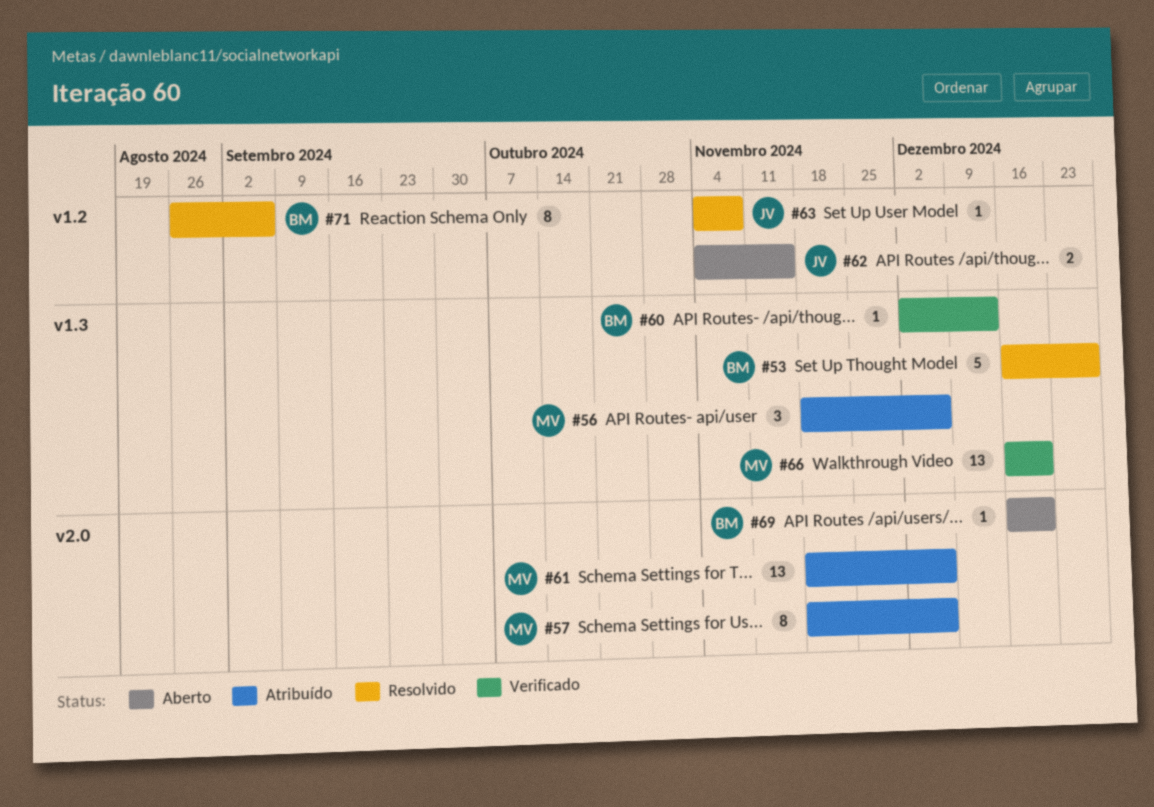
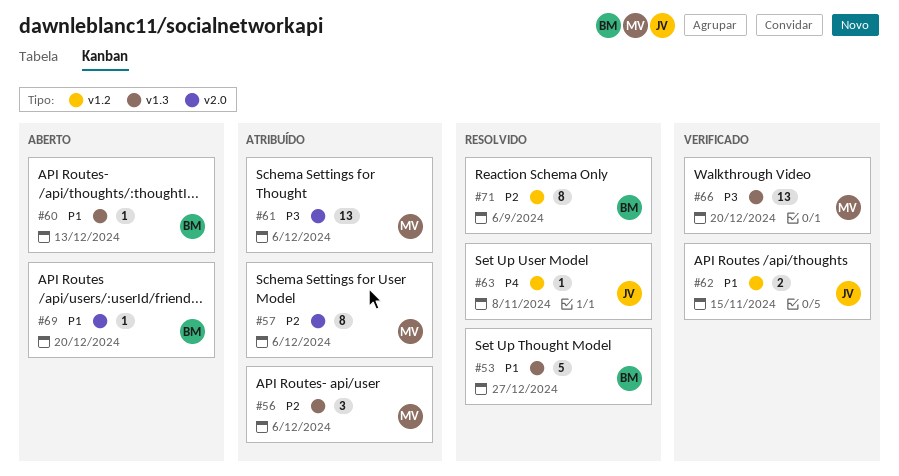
#60, status: Verificado -> Aberto
#62, status: Aberto -> Verificado

